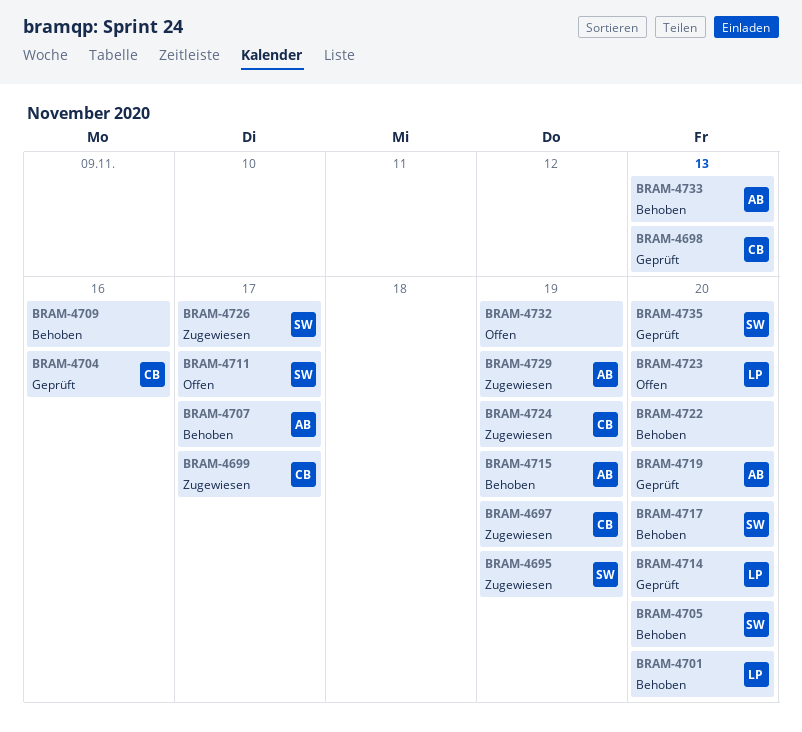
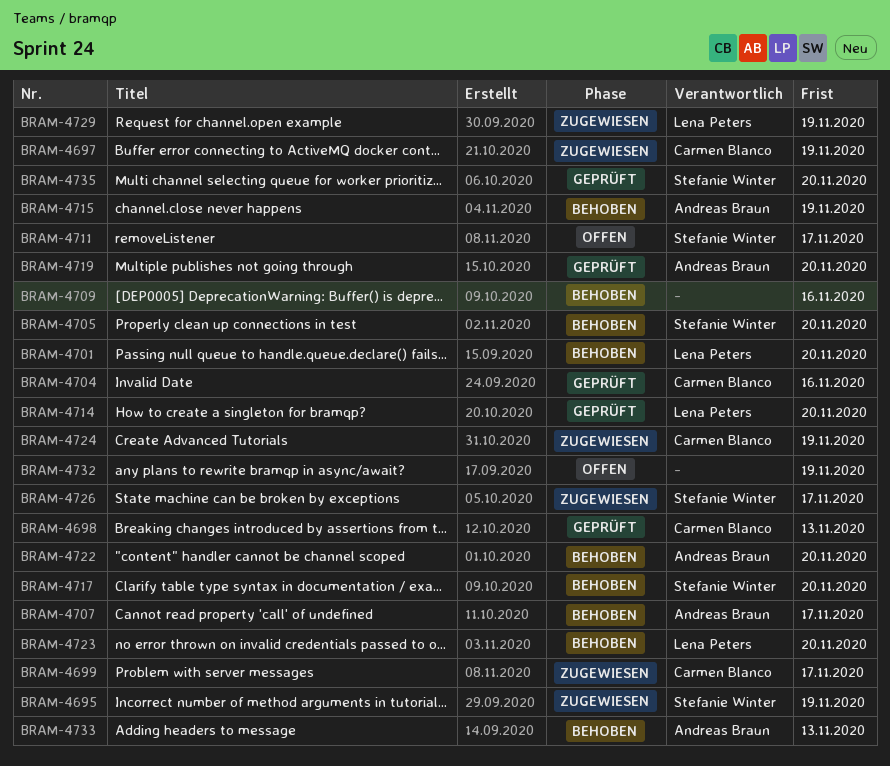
BRAM-4722, owner: none -> Andreas Braun
BRAM-4723, status: Offen -> Behoben
BRAM-4729, owner: Andreas Braun -> Lena Peters

